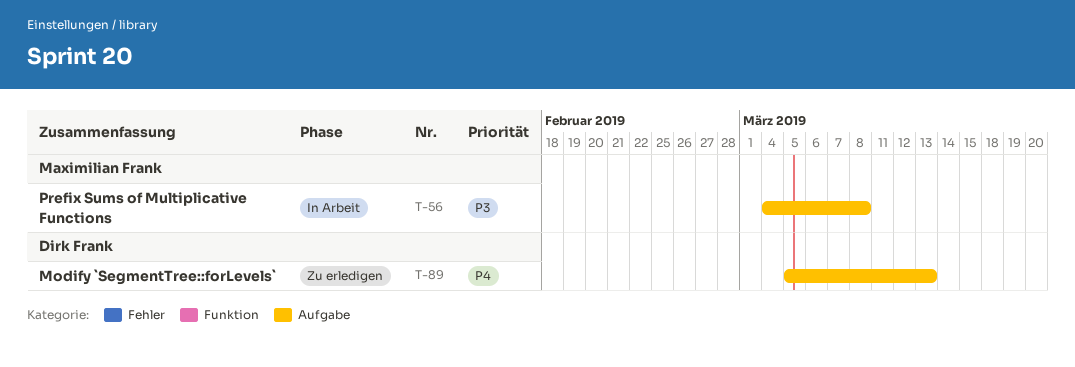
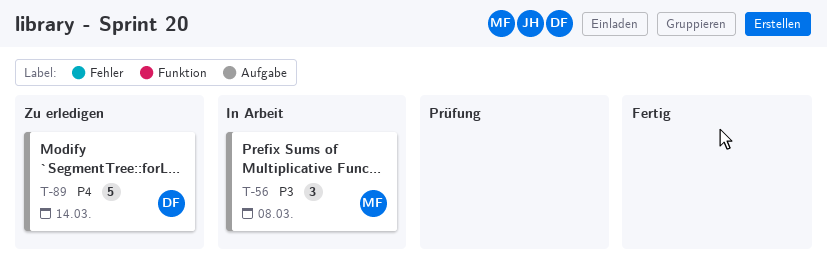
T-89, due: Mar 13 -> Mar 14

